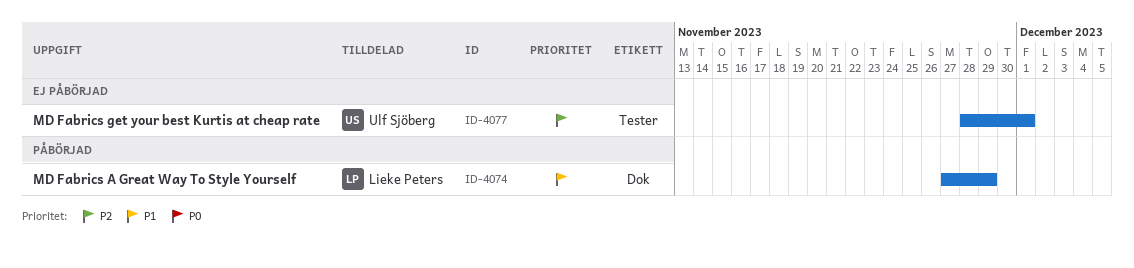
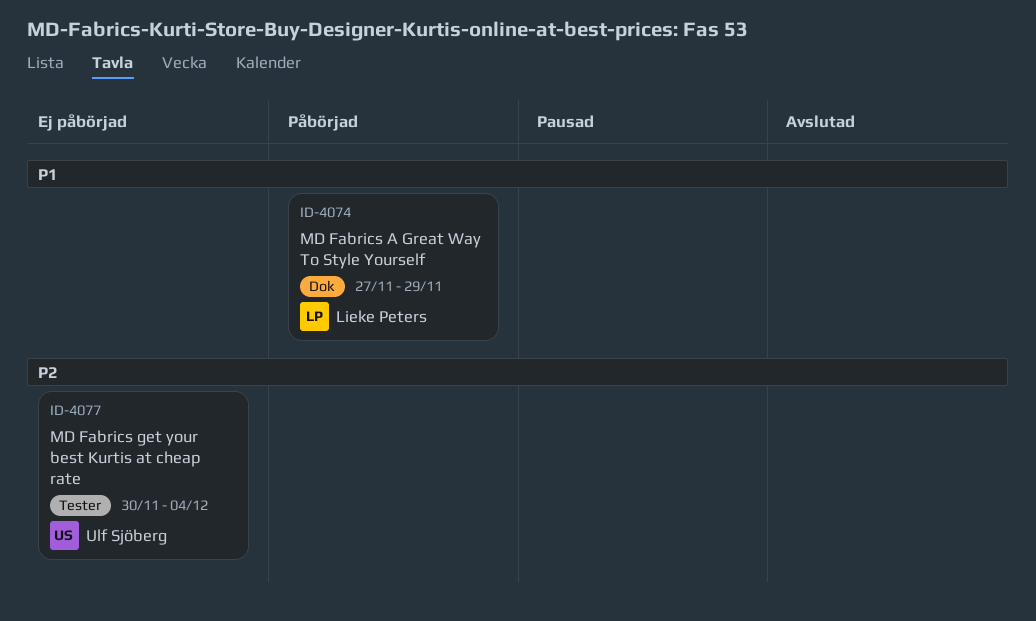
ID-4077, start: Nov 28 -> Nov 30
ID-4077, due: Dec 1 -> Dec 4

